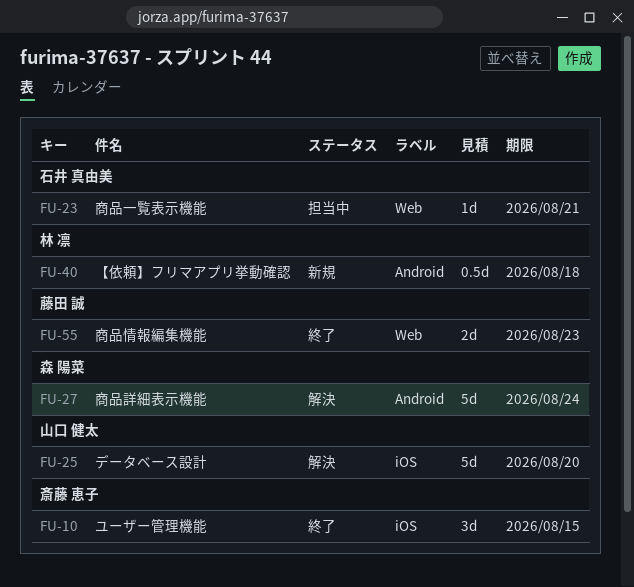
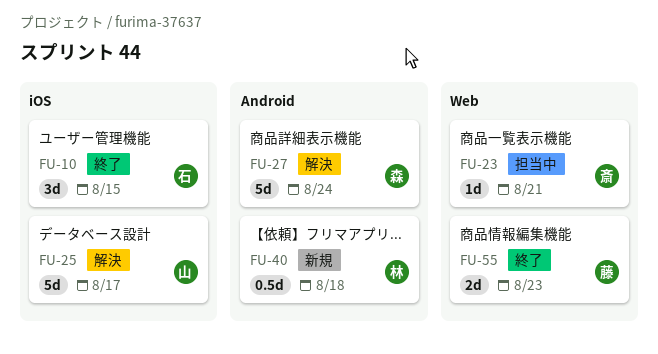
FU-10, owner: 斎藤 恵子 -> 石井 真由美
FU-23, owner: 石井 真由美 -> 斎藤 恵子
FU-25, due: Aug 20 -> Aug 17

